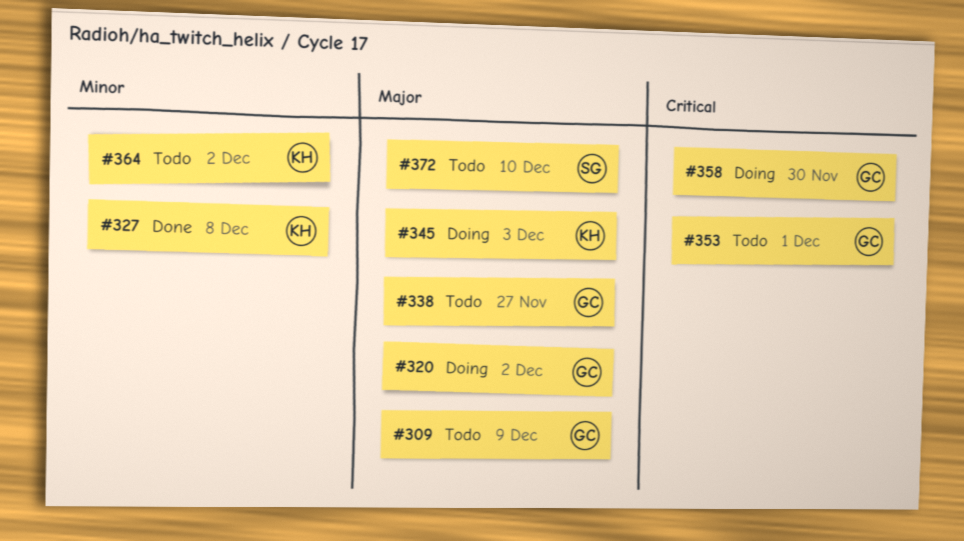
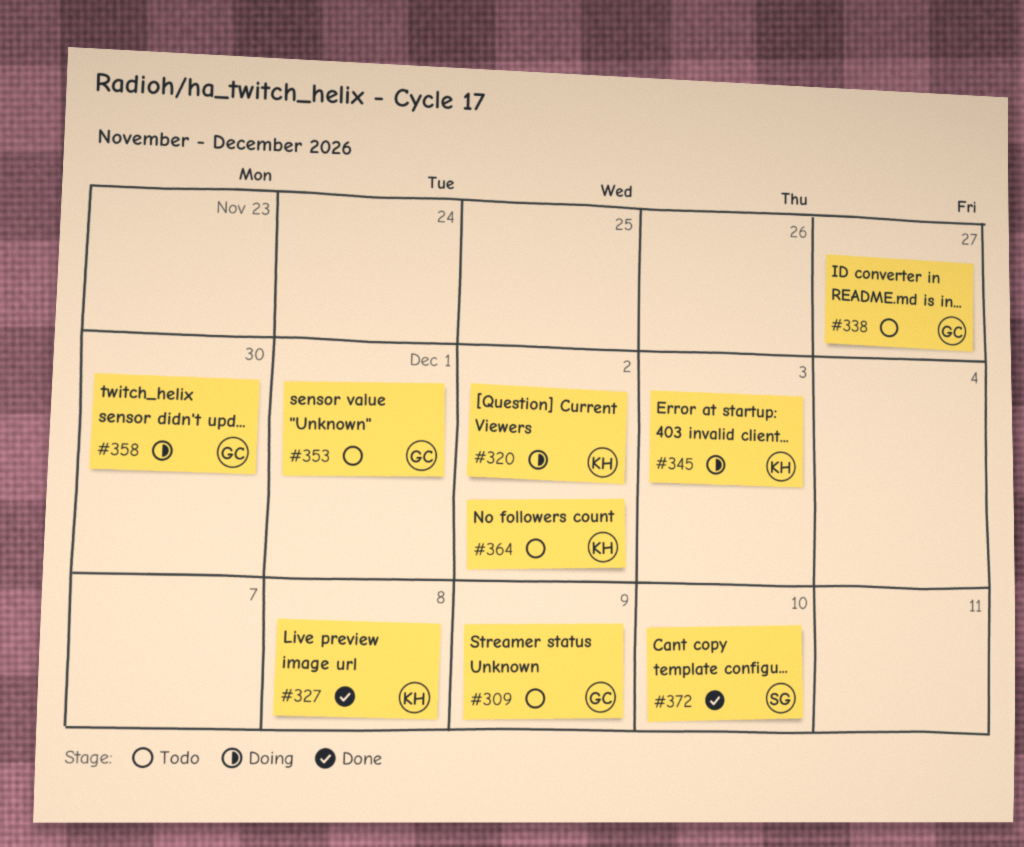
#320, owner: GC -> KH
#372, status: Todo -> Done

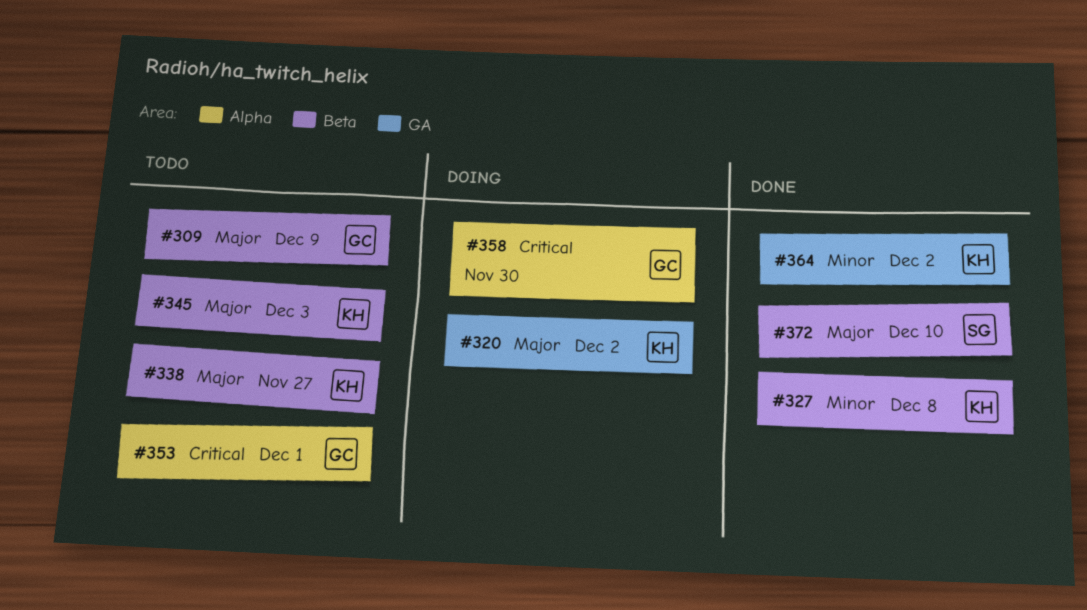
#338, owner: GC -> KH
#345, status: Doing -> Todo
#364, status: Todo -> Done

